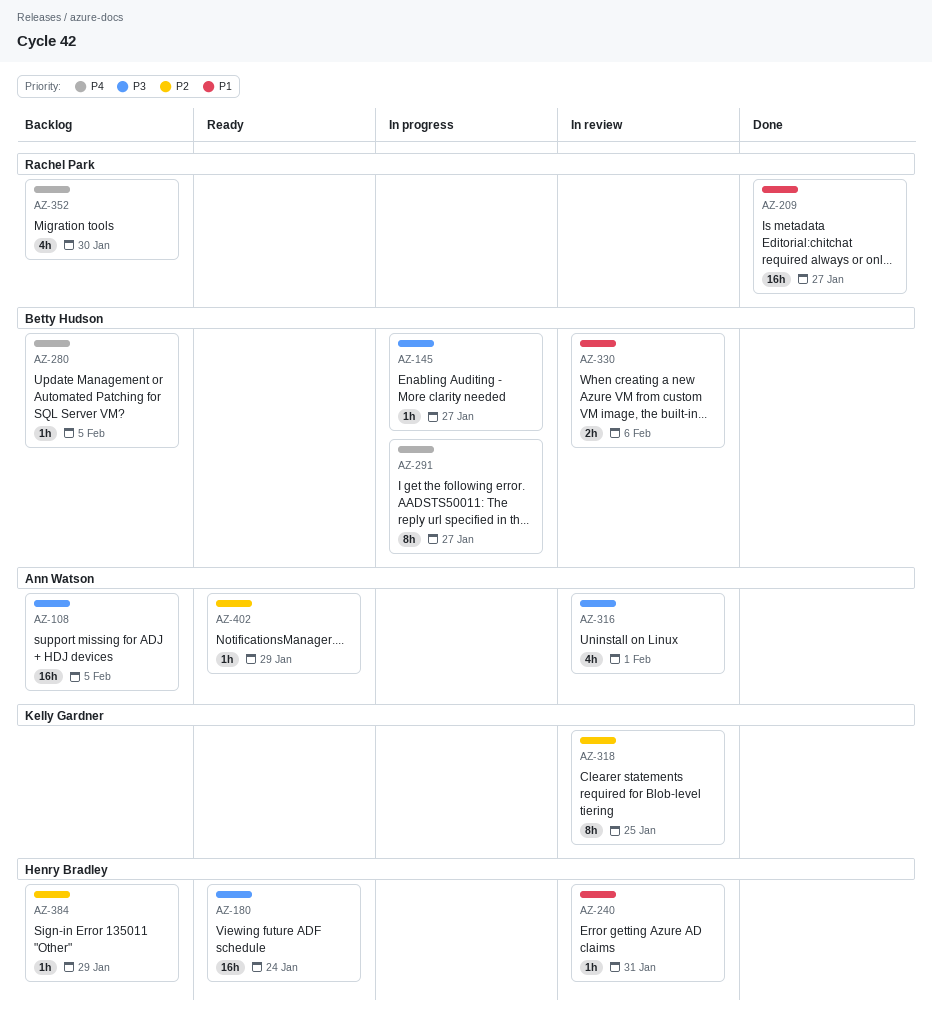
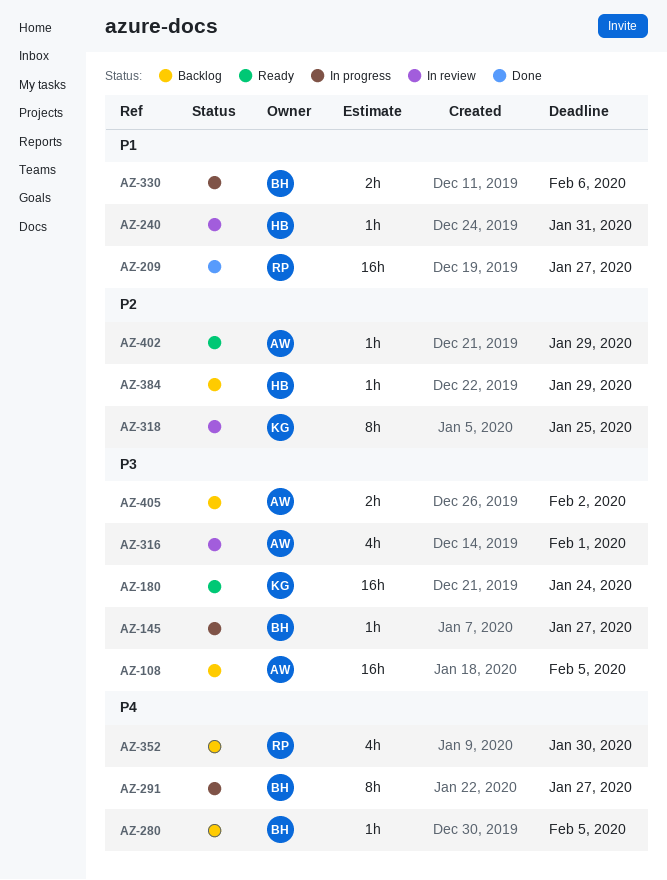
AZ-180, owner: Henry Bradley -> Kelly Gardner
AZ-330, status: In review -> In progress
AZ-405: none -> present

